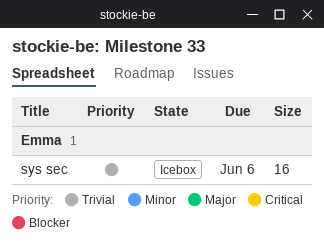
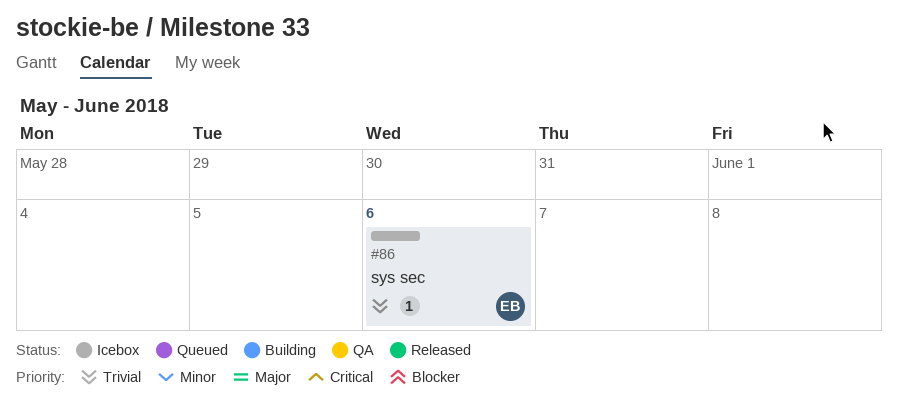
sys sec, estimate: 16 -> 1

